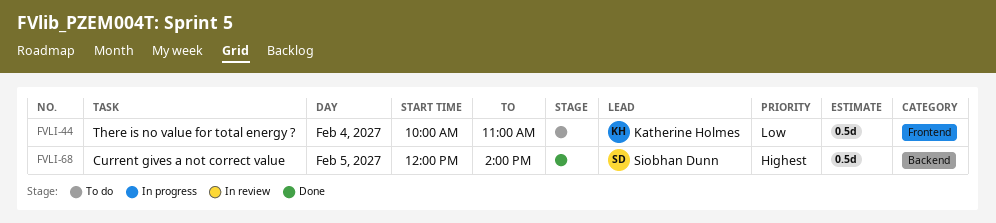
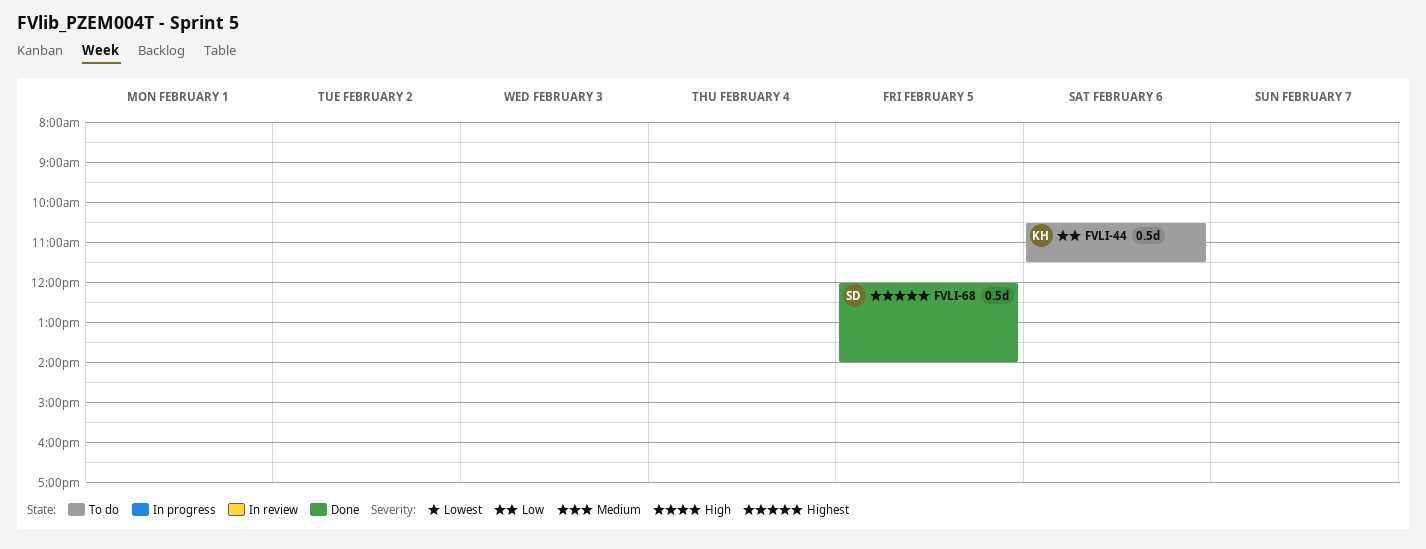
FVLI-44, day: Feb 4 -> Feb 6
FVLI-44, begins: 10:00 -> 10:30
FVLI-44, ends: 11:00 -> 11:30

